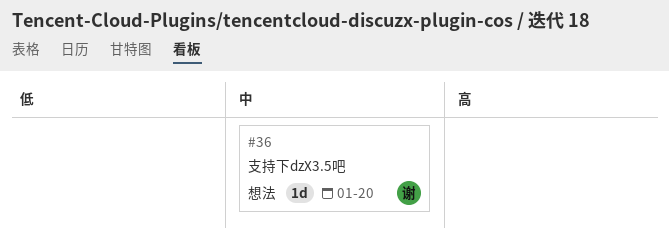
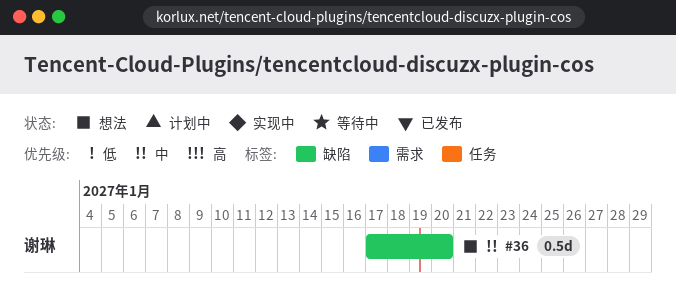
#36, estimate: 1d -> 0.5d

